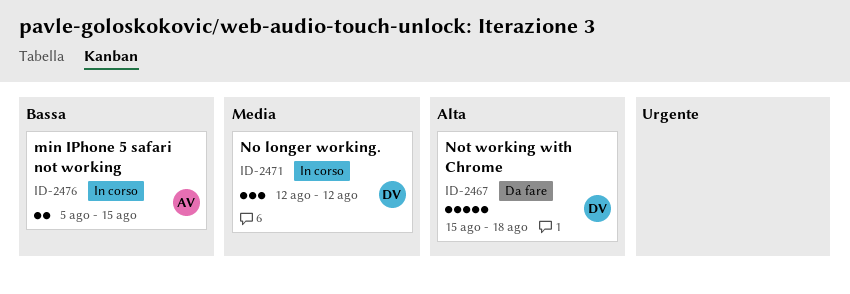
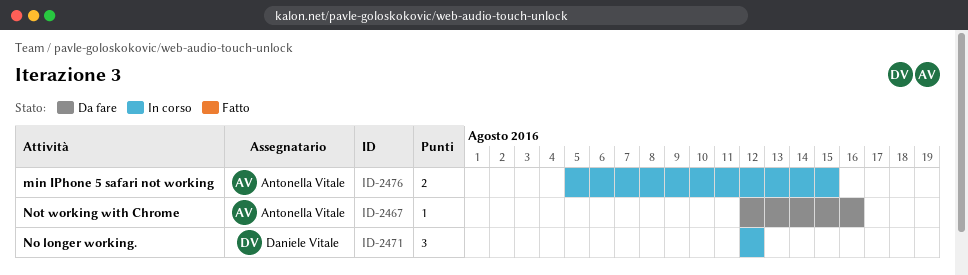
ID-2467, owner: Daniele Vitale -> Antonella Vitale
ID-2467, estimate: 5 -> 1
ID-2467, start: Aug 15 -> Aug 12
ID-2467, due: Aug 18 -> Aug 16

